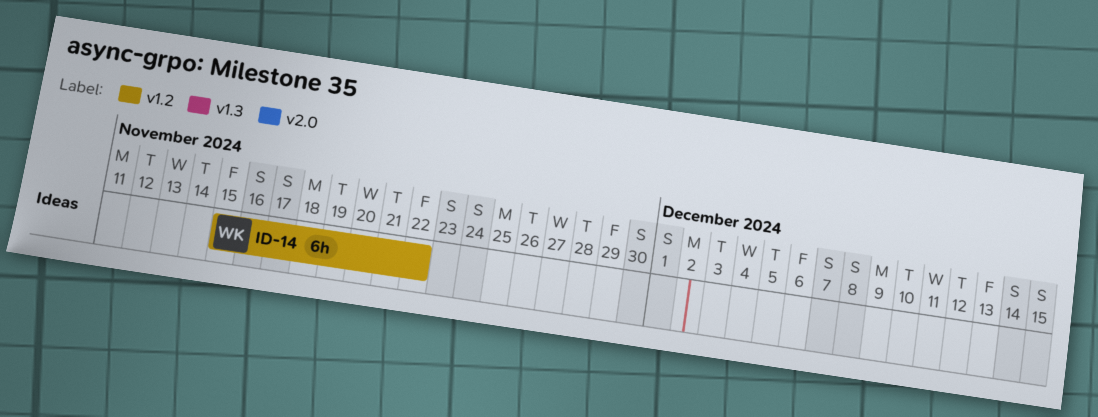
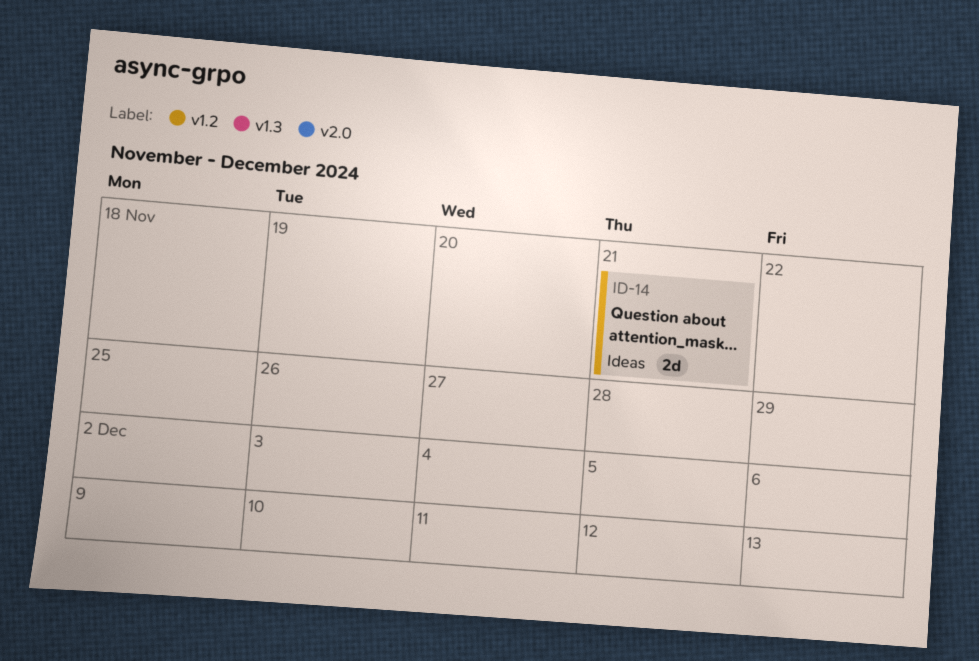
ID-14, estimate: 6h -> 2d
ID-14, due: Nov 22 -> Nov 21

